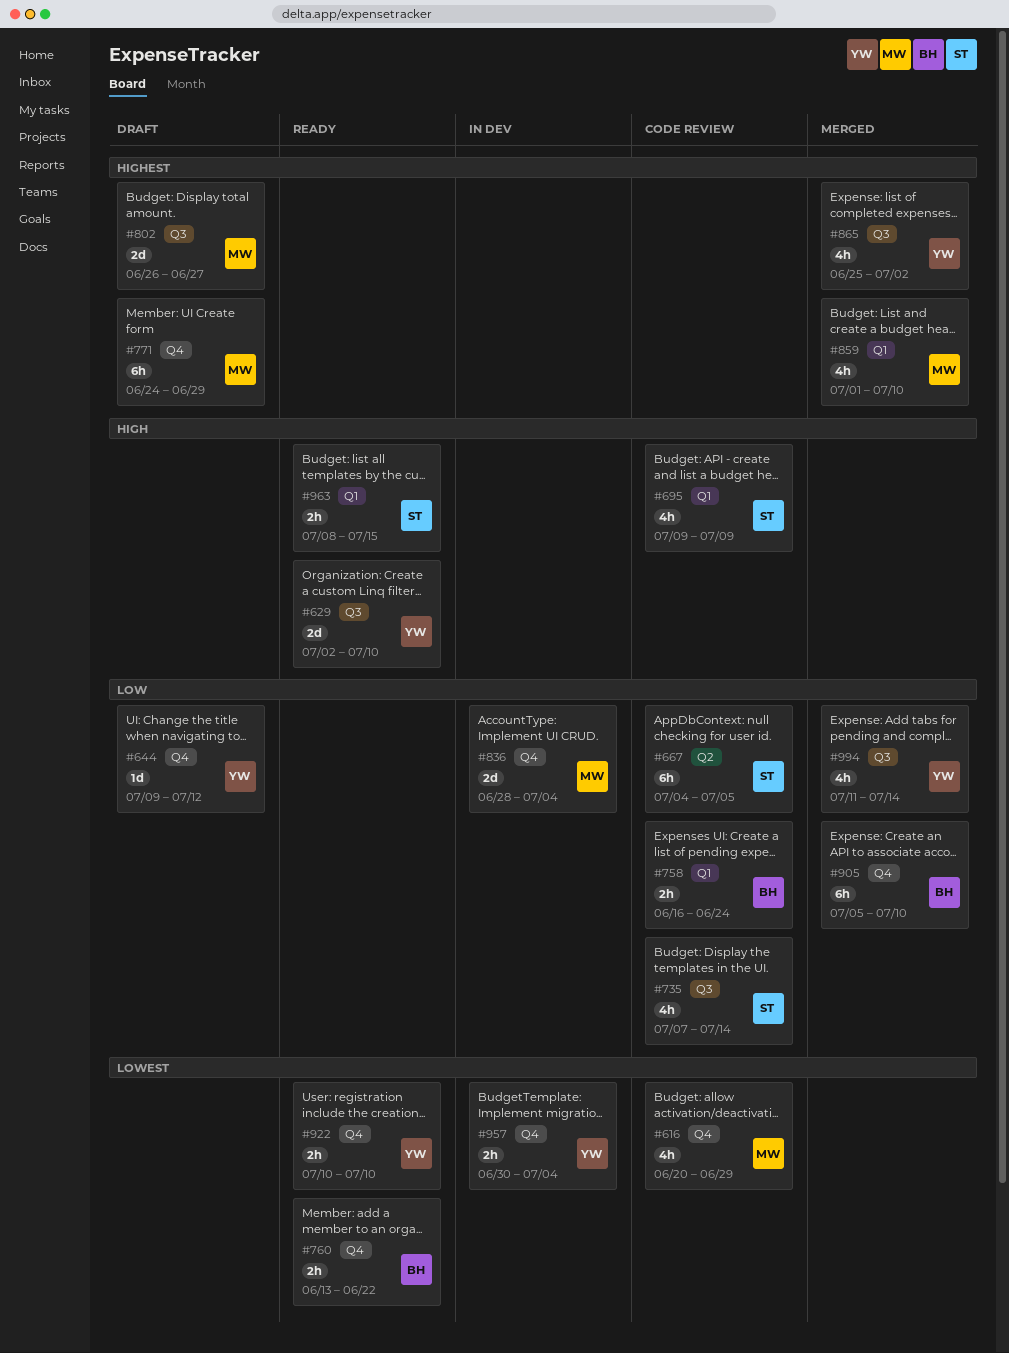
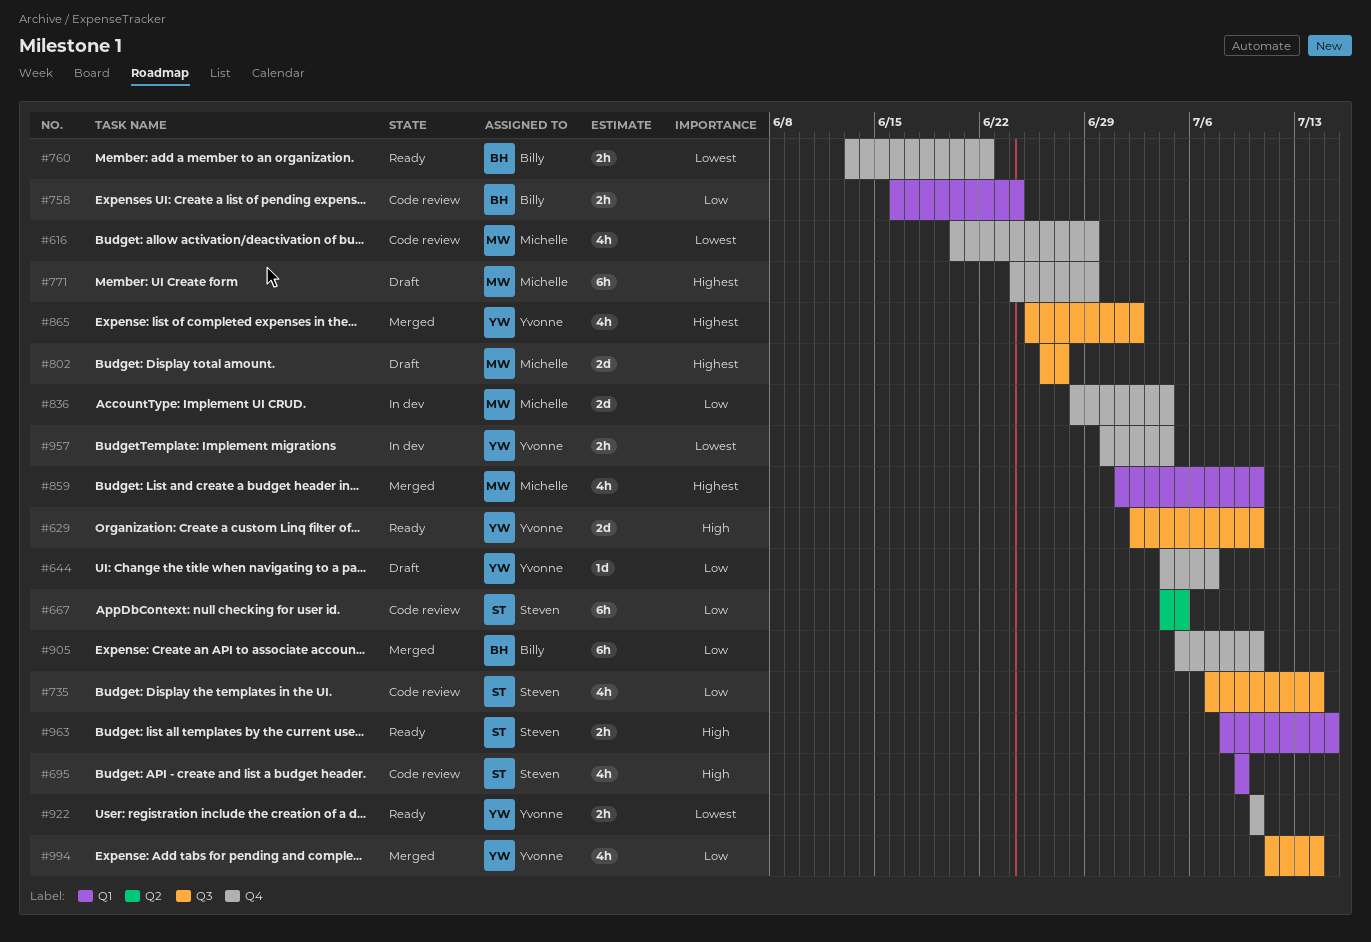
#644, start: Jul 9 -> Jul 4
#644, due: Jul 12 -> Jul 7

